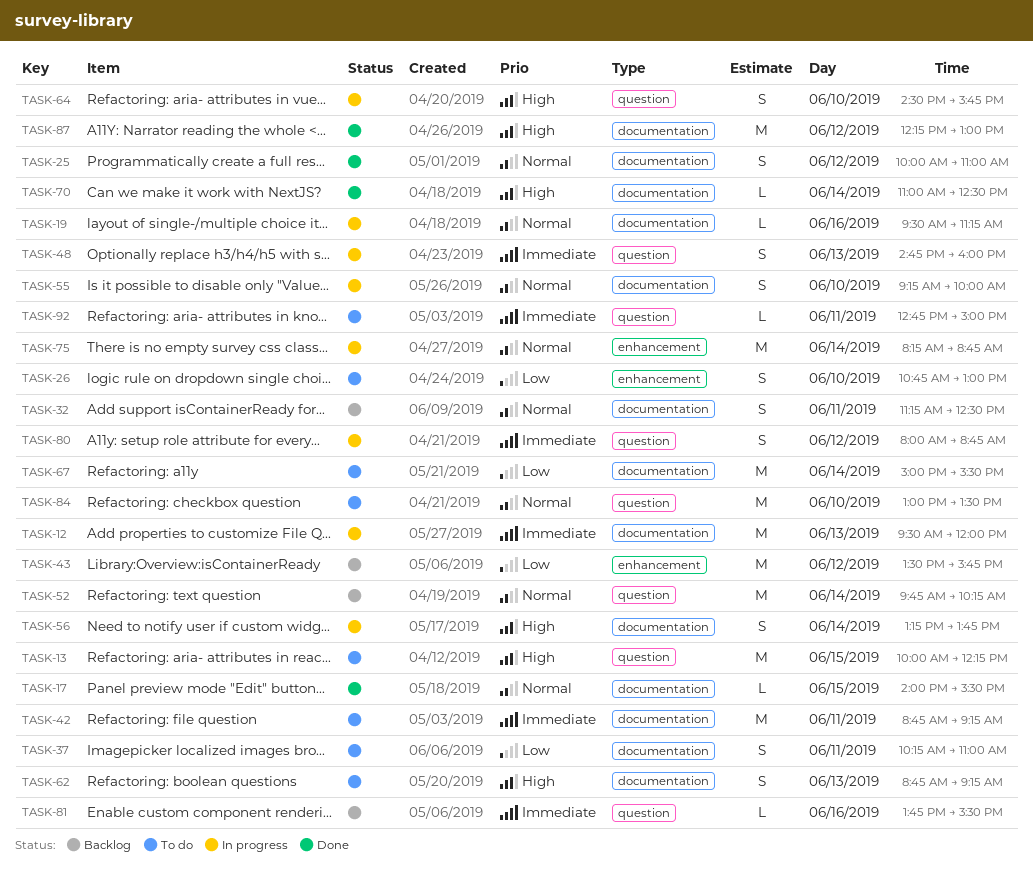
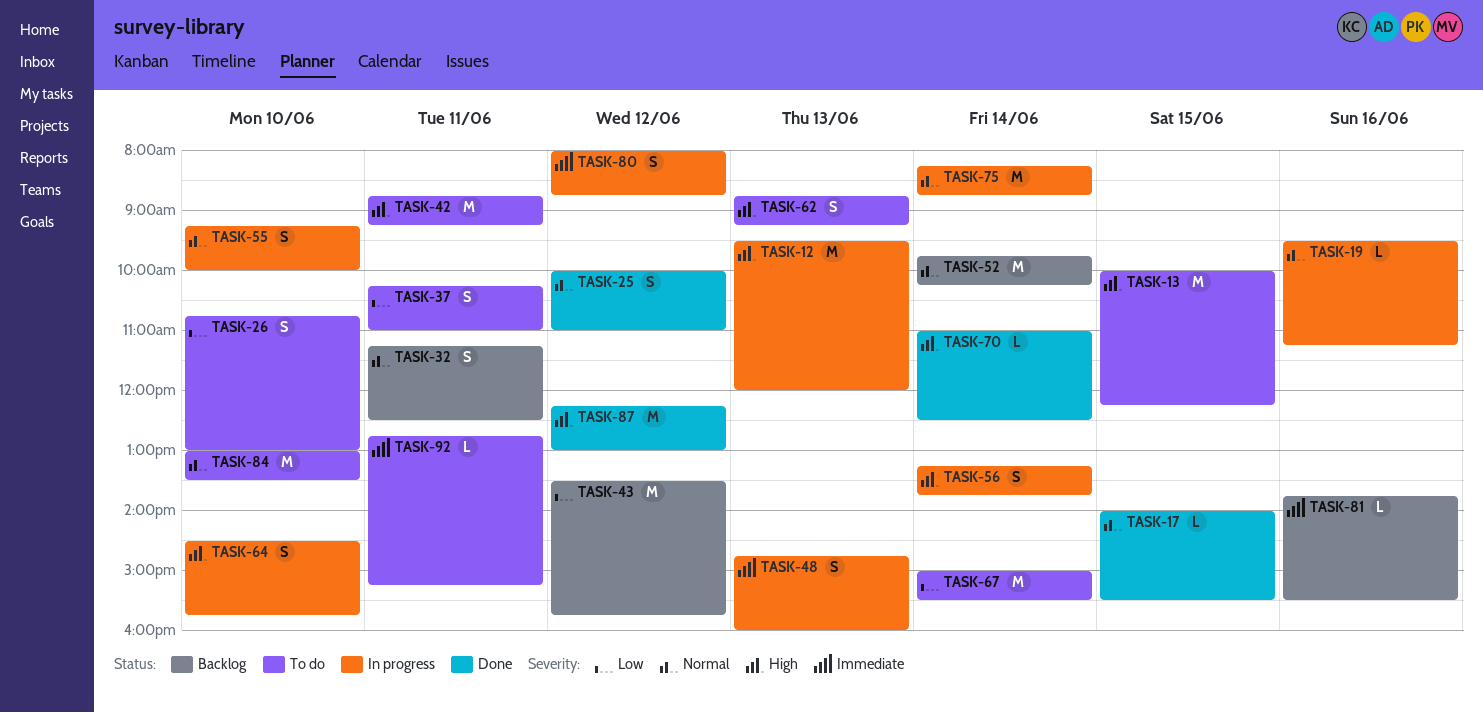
TASK-12, priority: Immediate -> High
TASK-42, priority: Immediate -> High
TASK-92, ends: 15:00 -> 15:15

